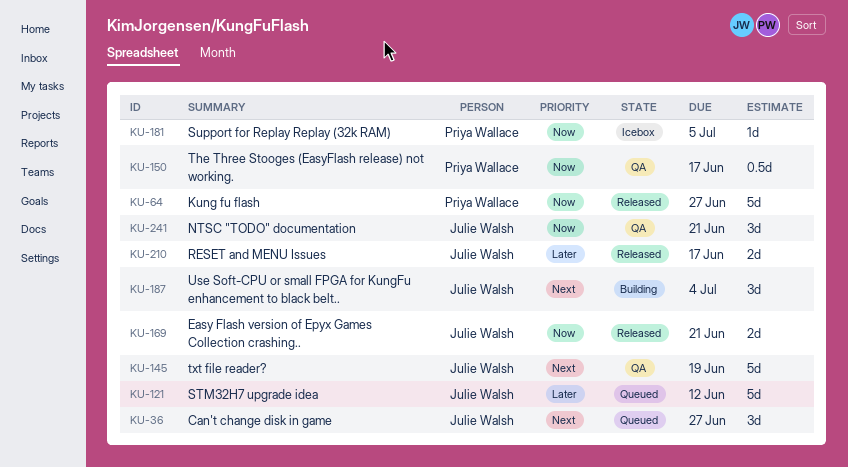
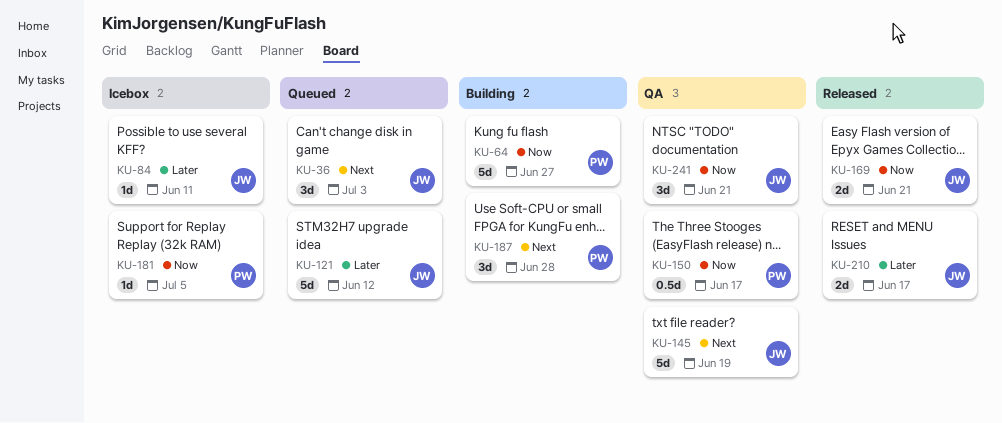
KU-36, due: Jun 27 -> Jul 3
KU-64, status: Released -> Building
KU-84: none -> present
KU-187, owner: Julie Walsh -> Priya Wallace
KU-187, due: Jul 4 -> Jun 28

